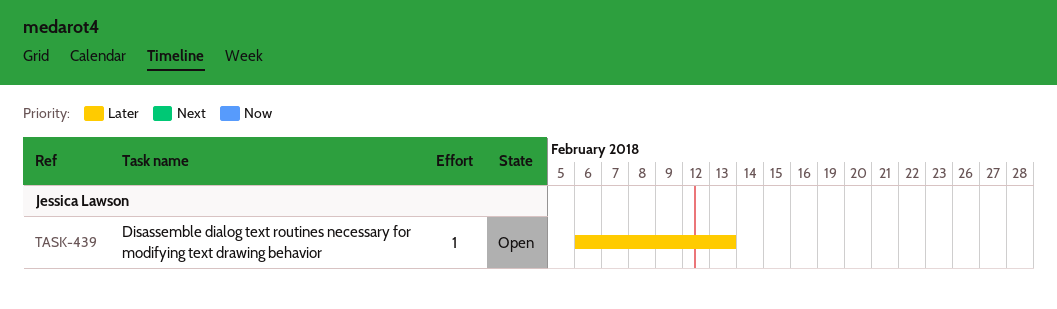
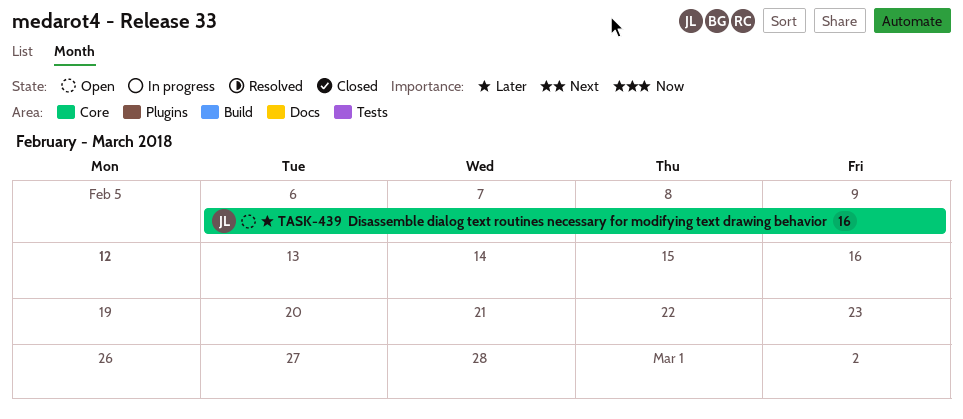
TASK-439, estimate: 1 -> 16
TASK-439, due: Feb 13 -> Feb 9

